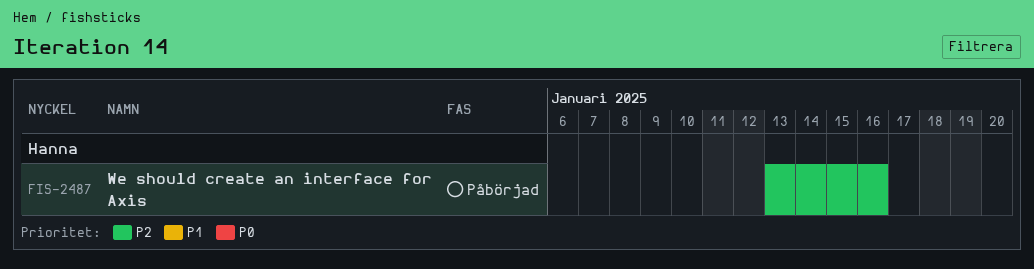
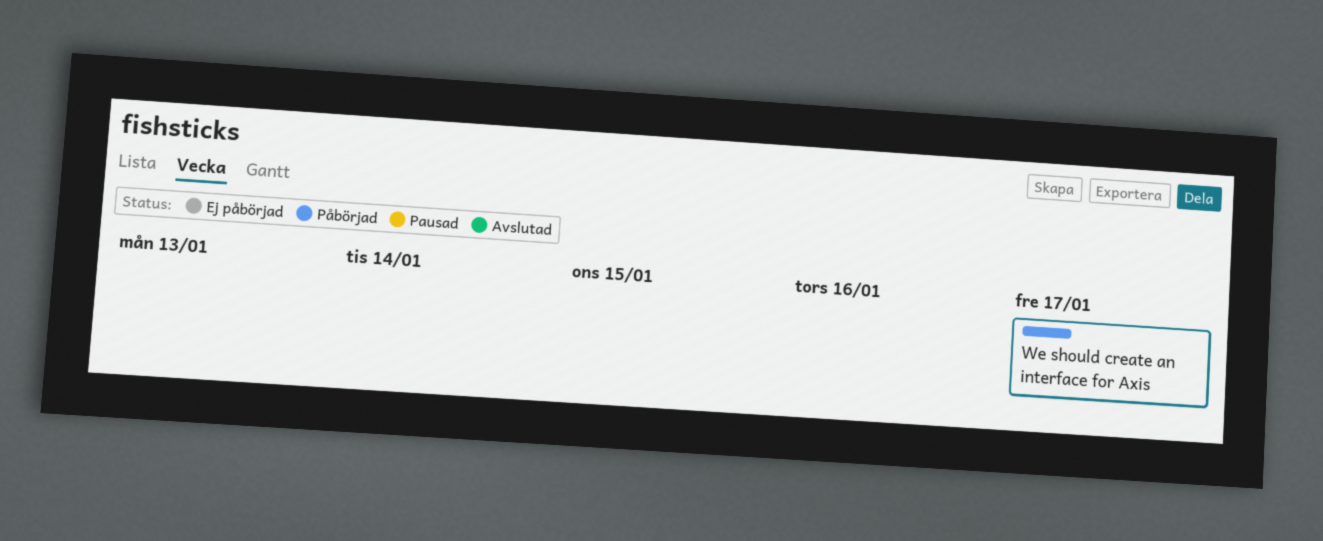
We should create an interface for Axis, due: Jan 16 -> Jan 17

